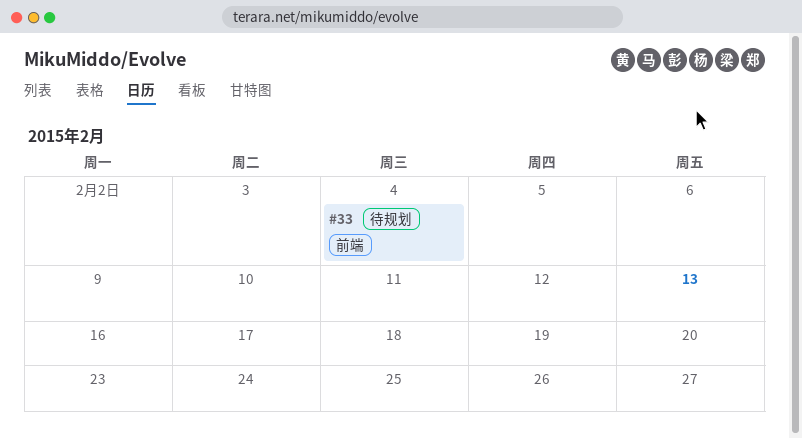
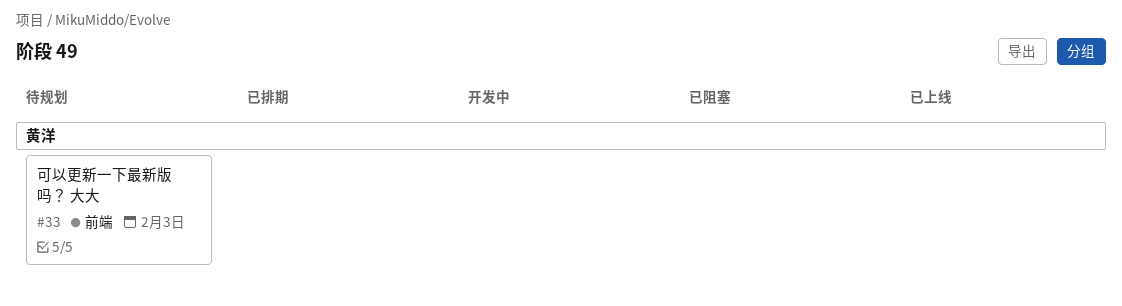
#33, due: Feb 4 -> Feb 3

